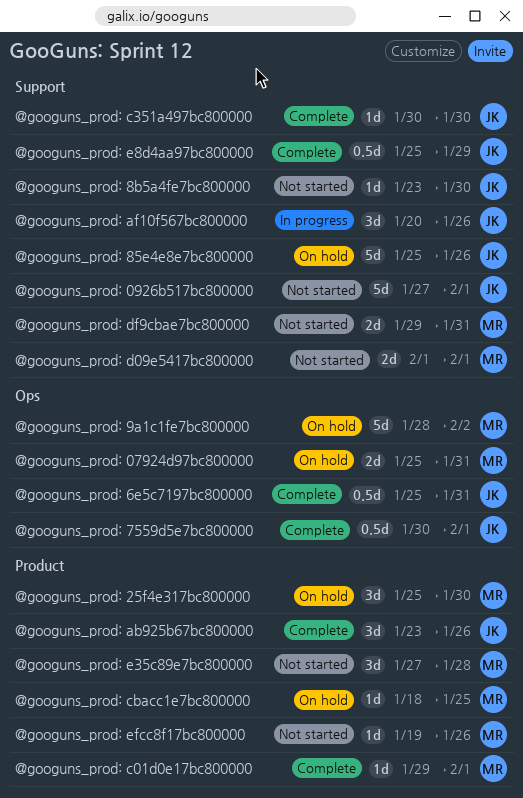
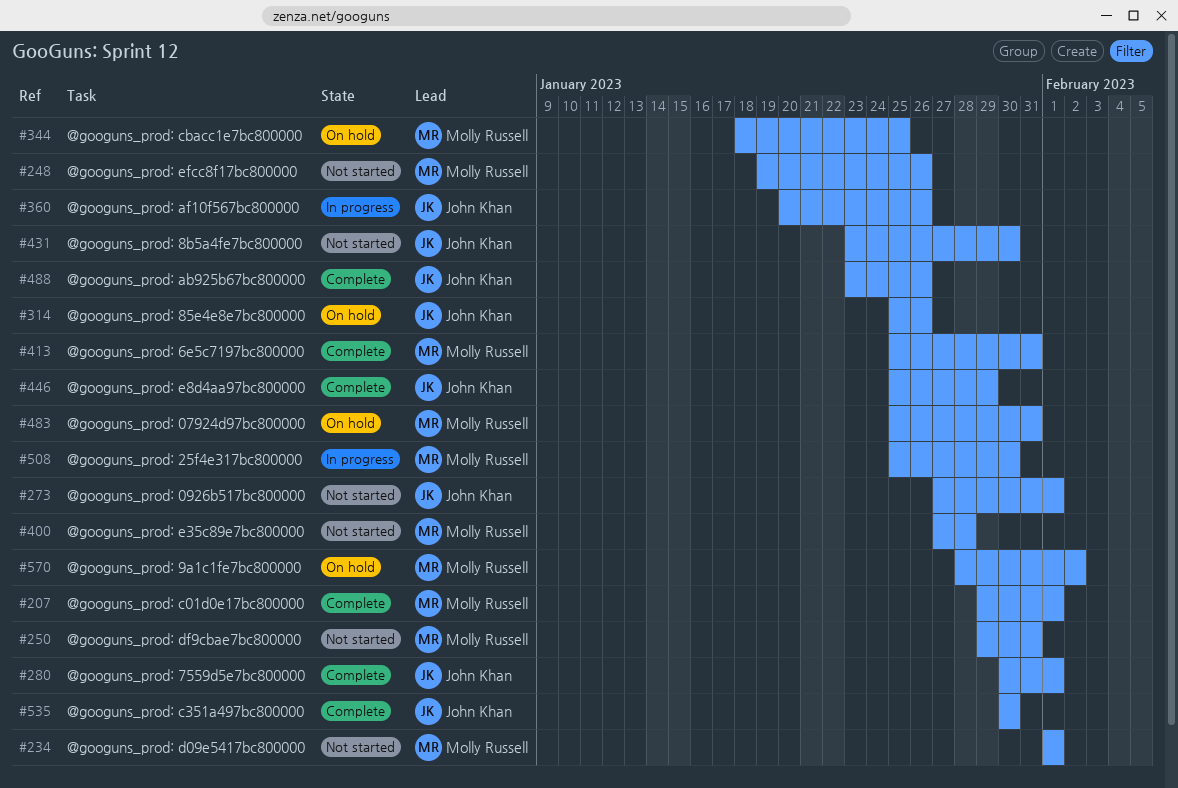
@googuns_prod: 25f4e317bc800000, status: On hold -> In progress
@googuns_prod: 6e5c7197bc800000, owner: John Khan -> Molly Russell

